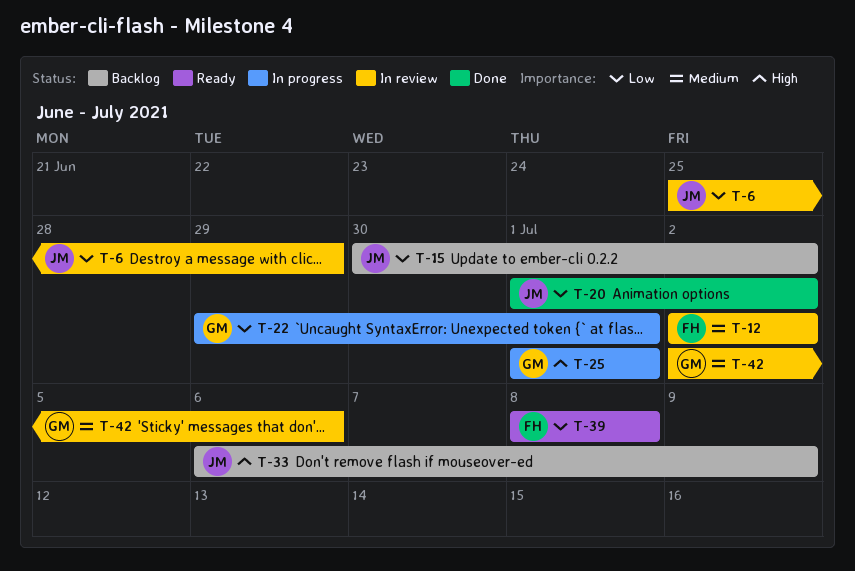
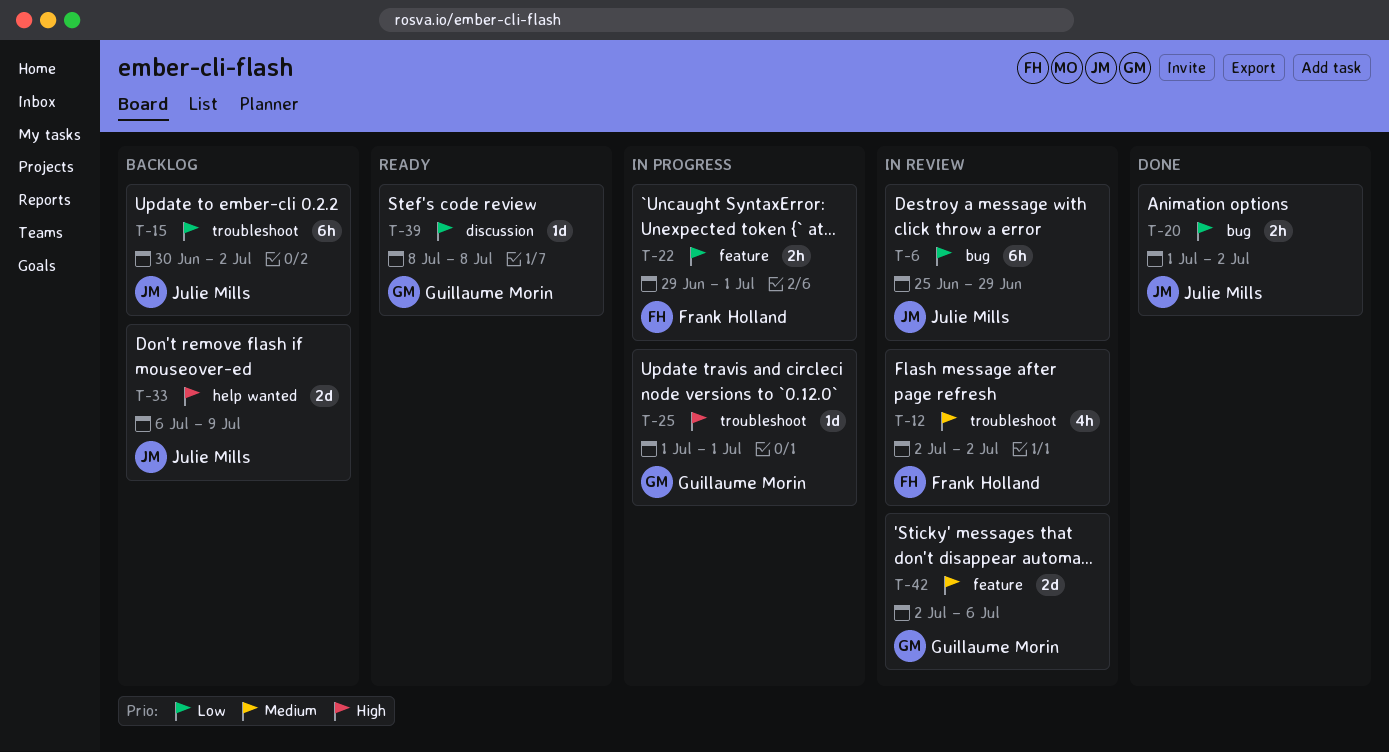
T-22, owner: Guillaume Morin -> Frank Holland
T-39, owner: Frank Holland -> Guillaume Morin

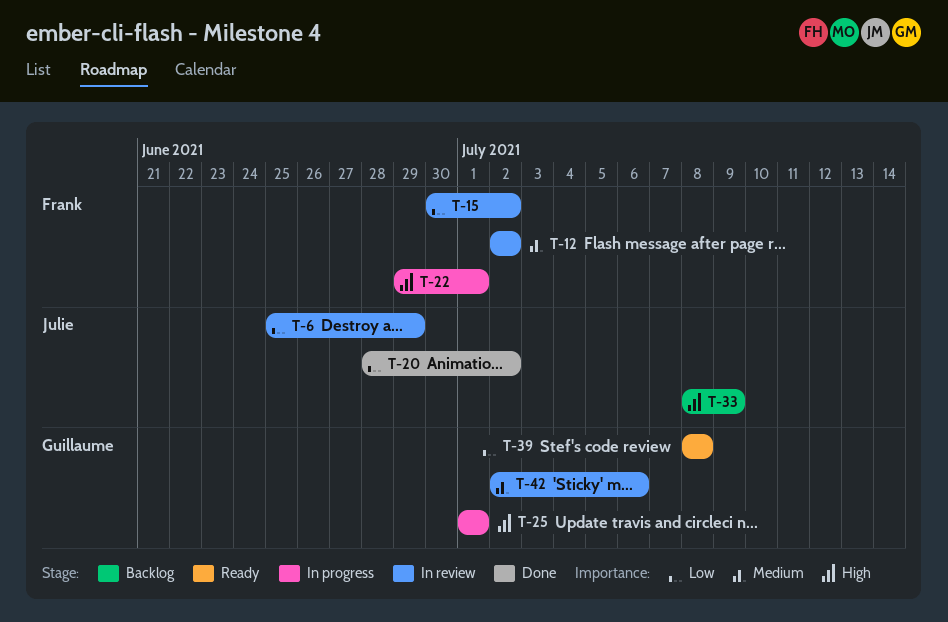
T-15, status: Backlog -> In review
T-15, owner: Julie Mills -> Frank Holland
T-20, start: Jul 1 -> Jun 28
T-22, priority: Low -> High
T-33, start: Jul 6 -> Jul 8

